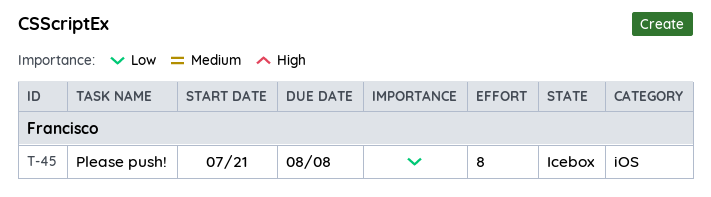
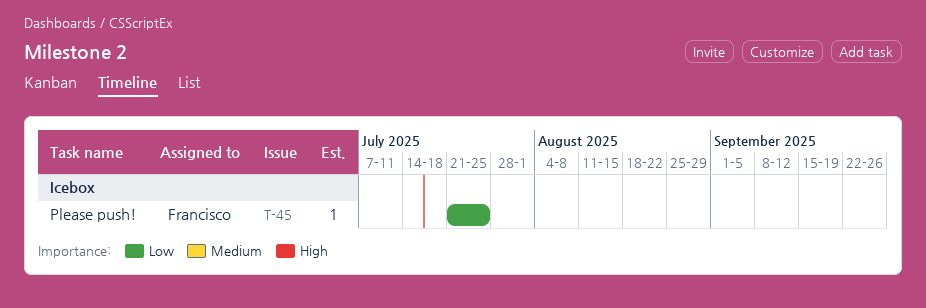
T-45, estimate: 8 -> 1
T-45, due: Aug 8 -> Jul 25

